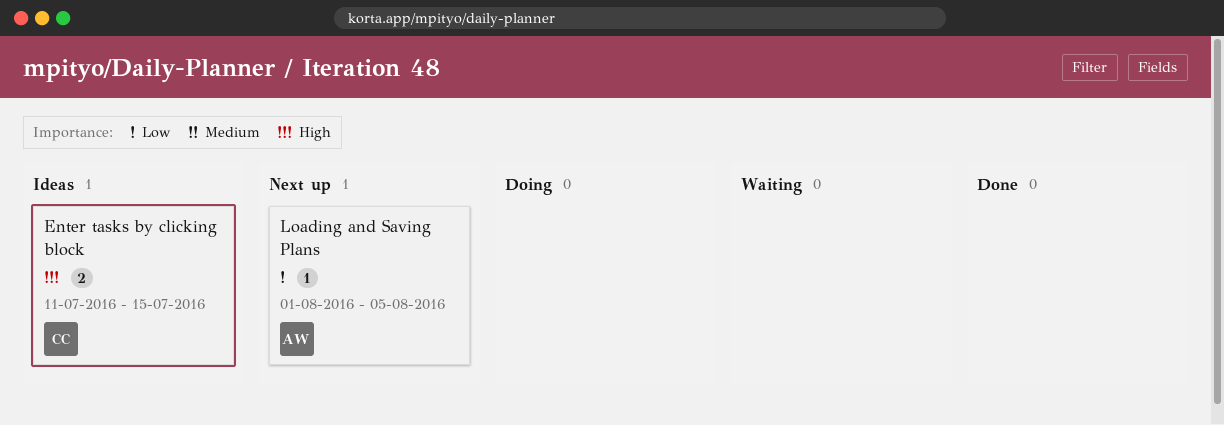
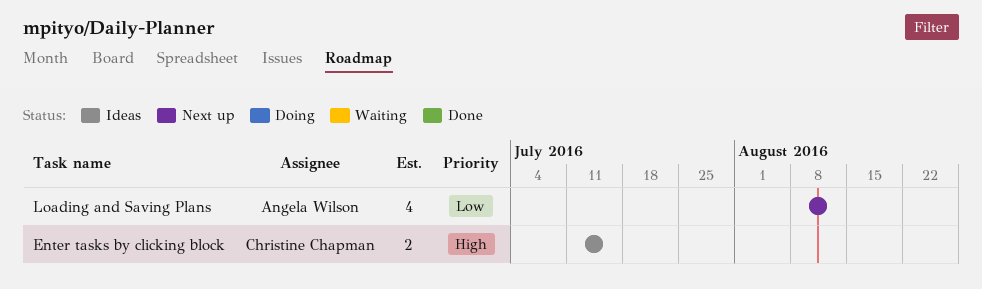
Loading and Saving Plans, estimate: 1 -> 4
Loading and Saving Plans, start: Aug 1 -> Aug 8
Loading and Saving Plans, due: Aug 5 -> Aug 12

